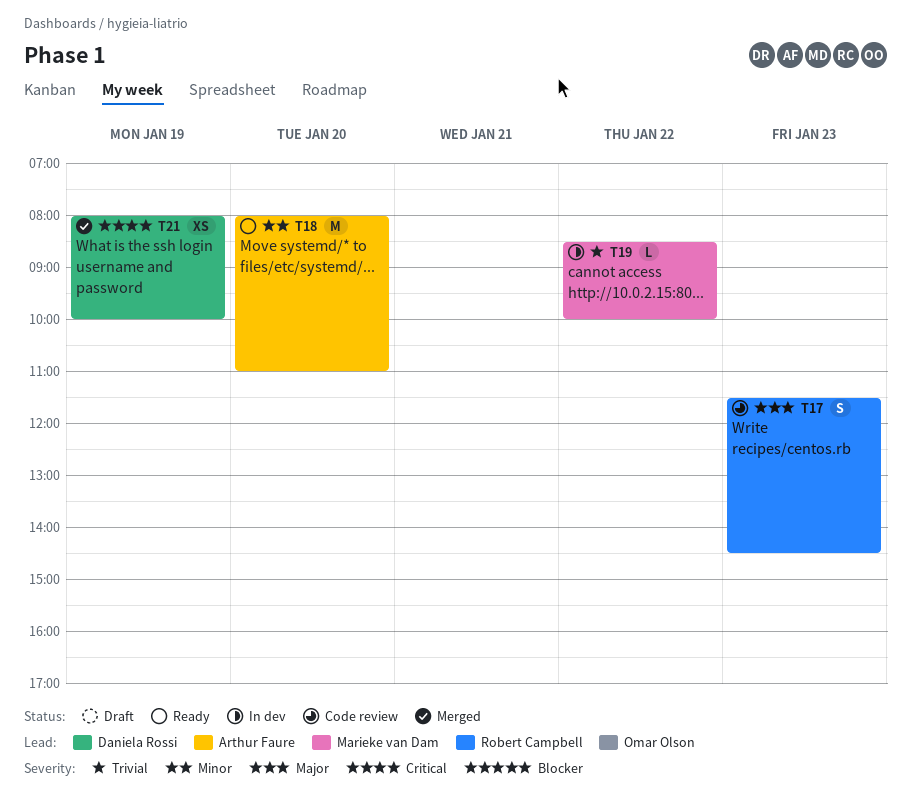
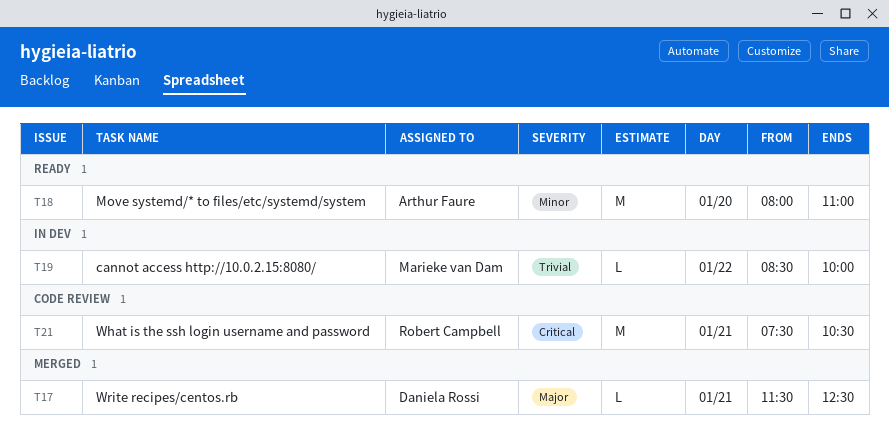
T17, status: Code review -> Merged
T17, owner: Robert Campbell -> Daniela Rossi
T17, estimate: S -> L
T17, day: Jan 23 -> Jan 21
T17, ends: 14:30 -> 12:30
T21, status: Merged -> Code review
T21, owner: Daniela Rossi -> Robert Campbell
T21, estimate: XS -> M
T21, day: Jan 19 -> Jan 21
T21, begins: 08:00 -> 07:30
T21, ends: 10:00 -> 10:30

